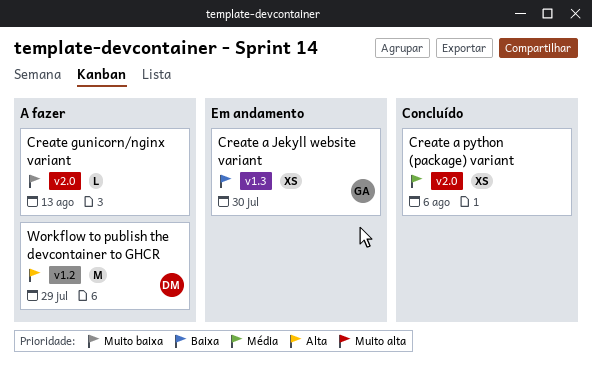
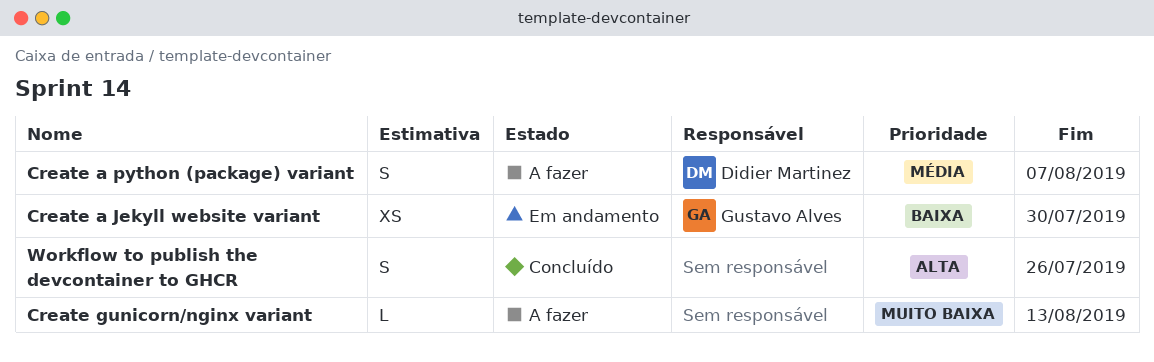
Create a python (package) variant, status: Concluído -> A fazer
Create a python (package) variant, owner: none -> Didier Martinez
Create a python (package) variant, estimate: XS -> S
Create a python (package) variant, due: Aug 6 -> Aug 7
Workflow to publish the devcontainer to GHCR, status: A fazer -> Concluído
Workflow to publish the devcontainer to GHCR, owner: Didier Martinez -> none
Workflow to publish the devcontainer to GHCR, estimate: M -> S
Workflow to publish the devcontainer to GHCR, due: Jul 29 -> Jul 26

